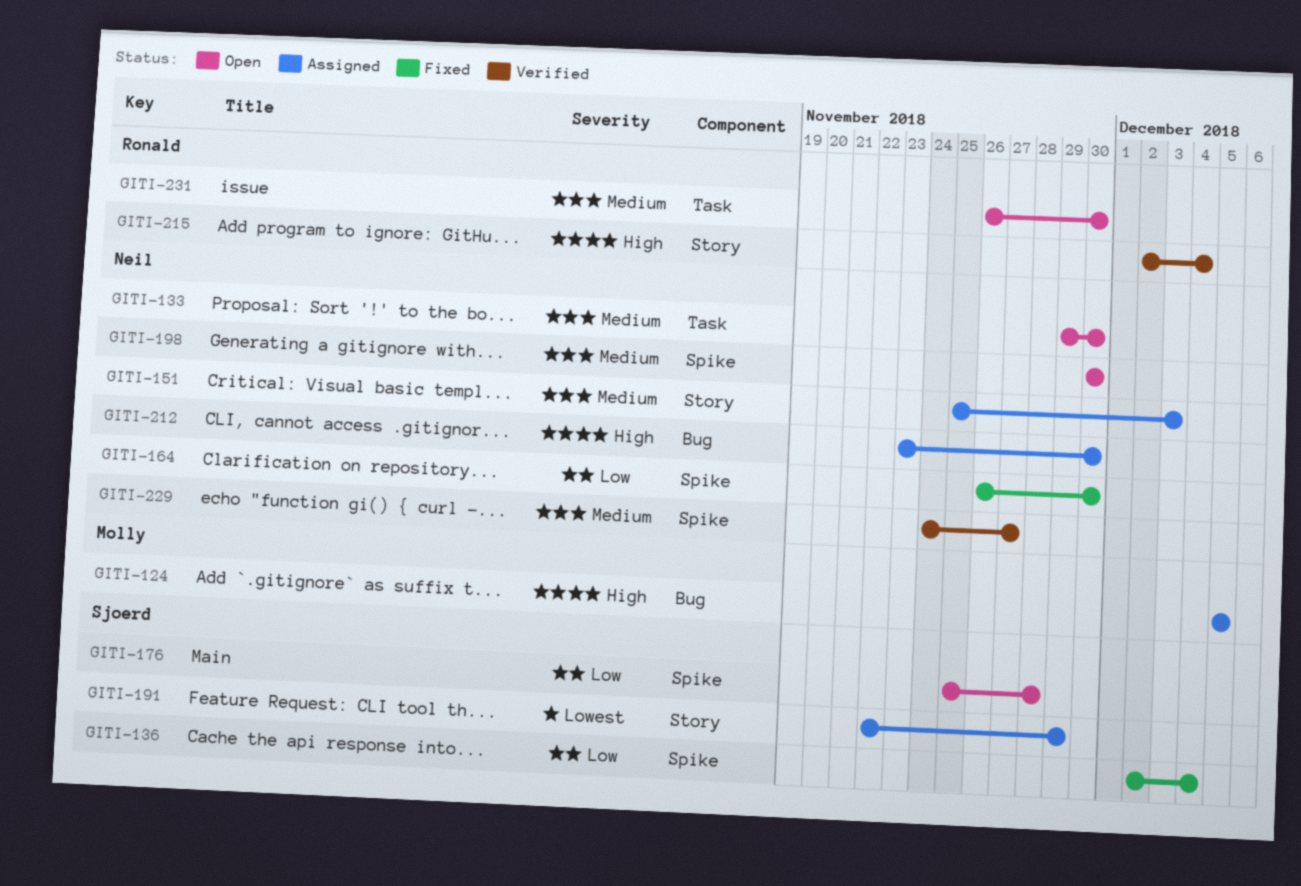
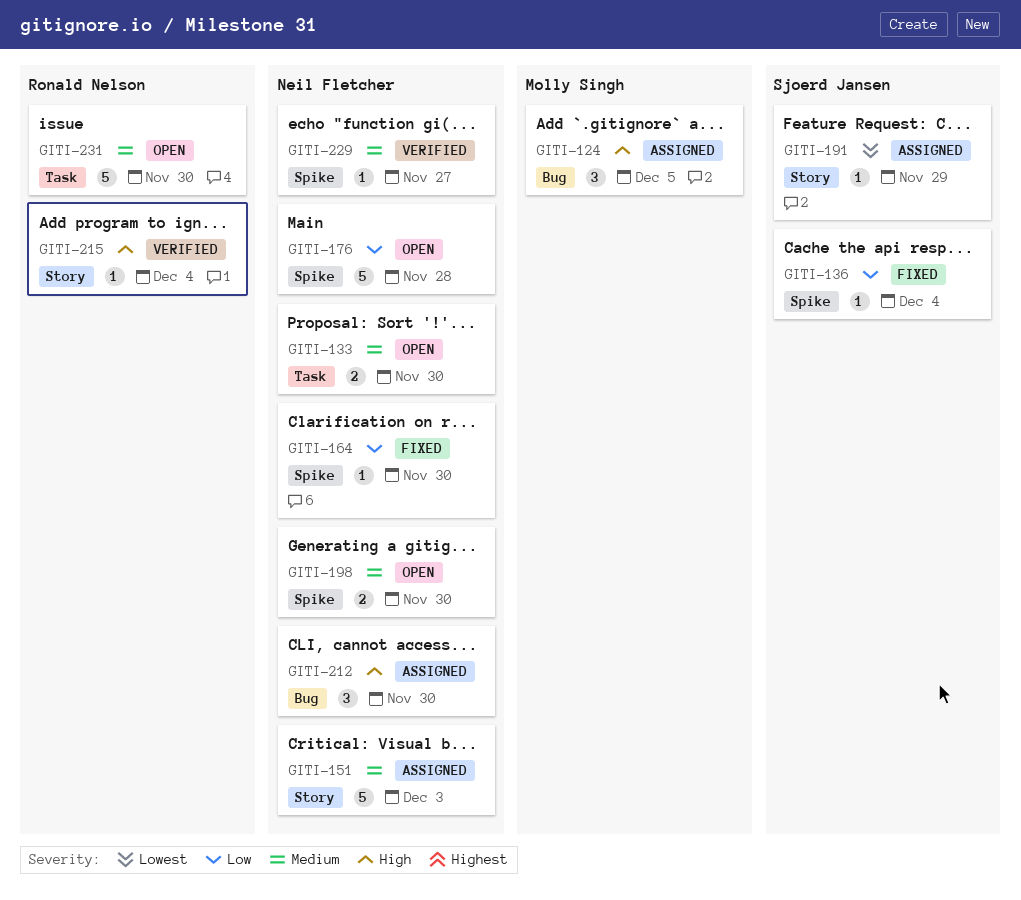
GITI-176, owner: Sjoerd Jansen -> Neil Fletcher

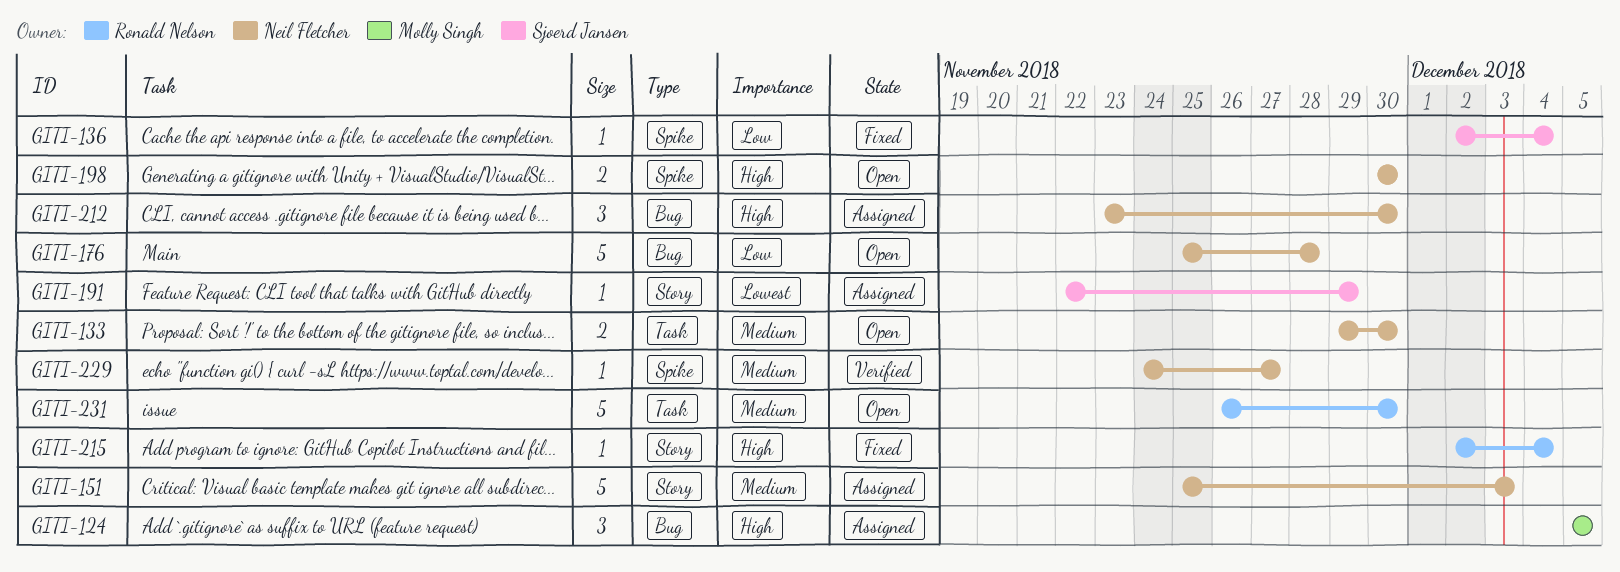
GITI-164: present -> none
GITI-176, label: Spike -> Bug
GITI-198, priority: Medium -> High
GITI-215, status: Verified -> Fixed

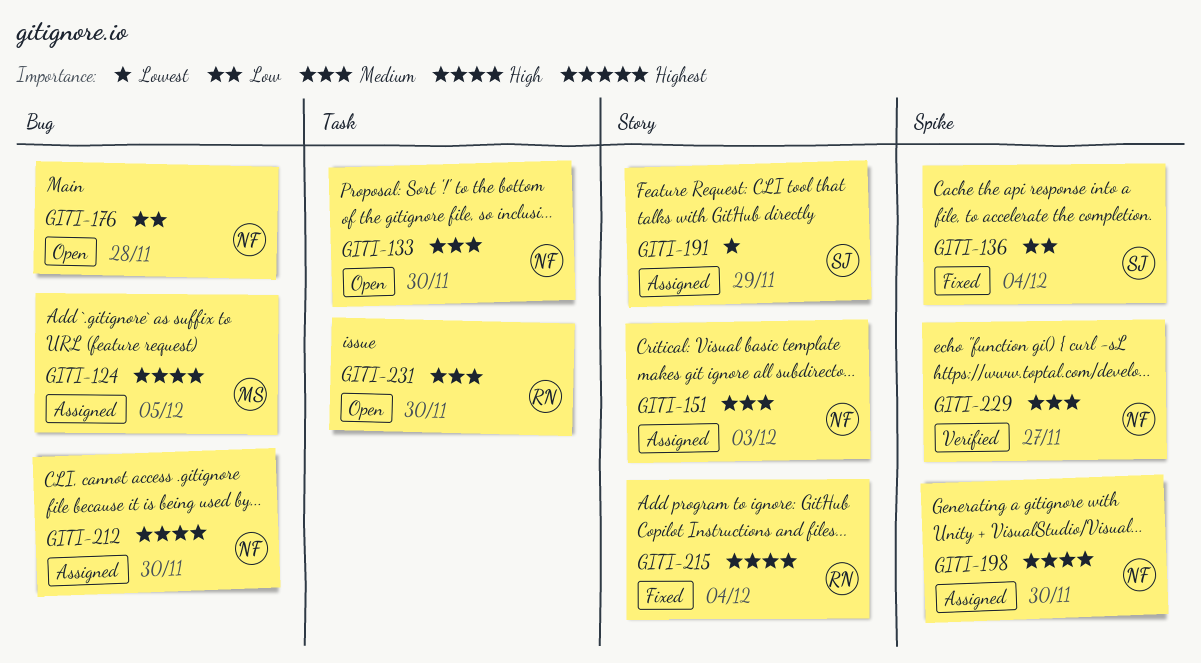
GITI-198, status: Open -> Assigned

